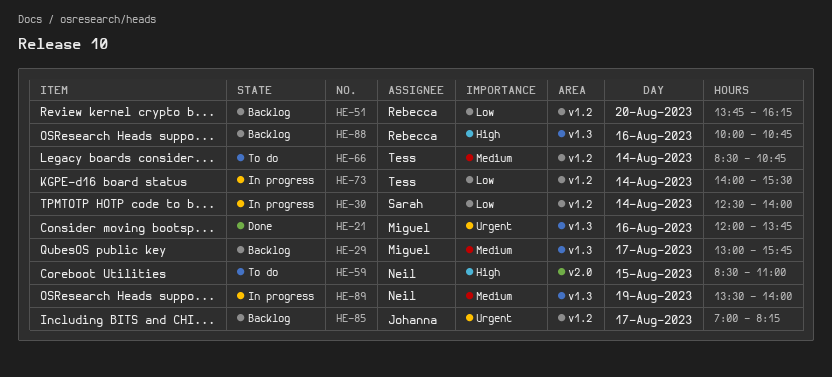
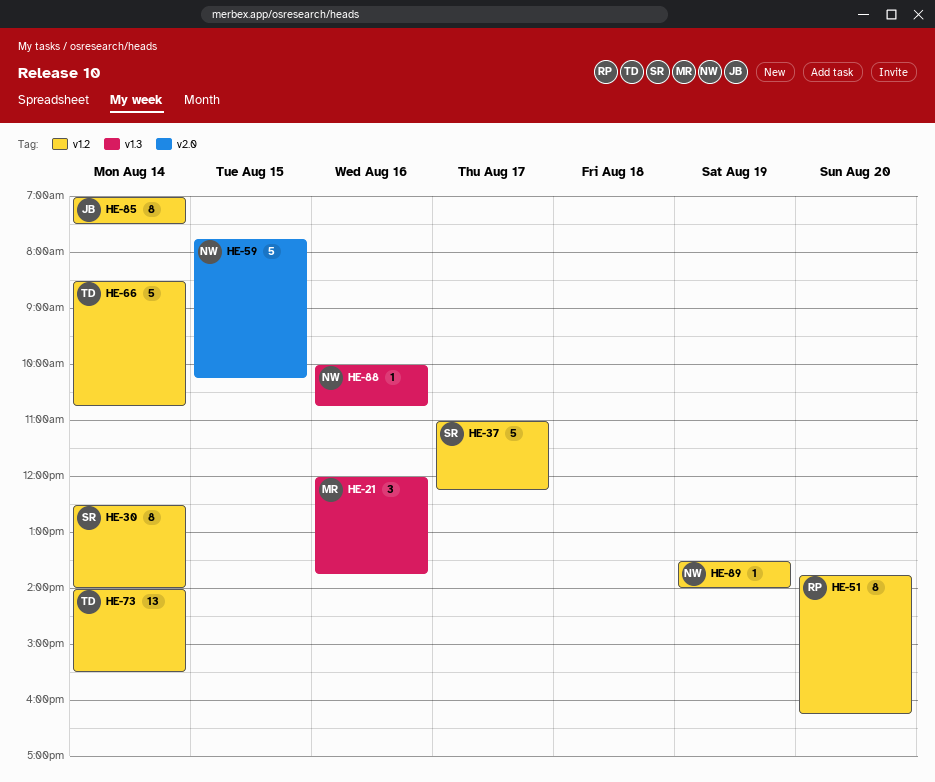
HE-29: present -> none
HE-37: none -> present
HE-59, begins: 08:30 -> 07:45
HE-59, ends: 11:00 -> 10:15
HE-85, day: Aug 17 -> Aug 14
HE-85, ends: 08:15 -> 07:30
HE-88, owner: Rebecca -> Neil
HE-89, label: v1.3 -> v1.2

